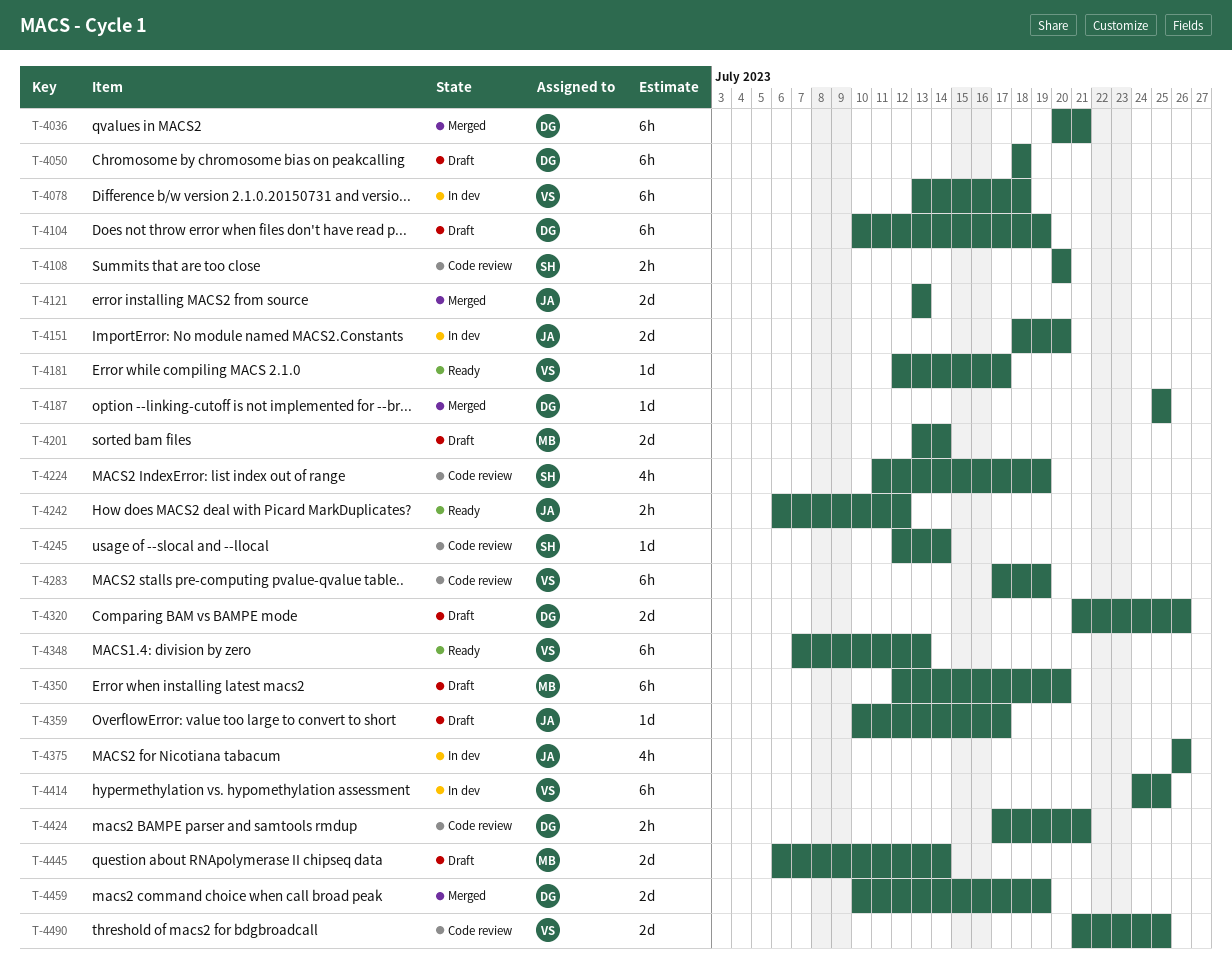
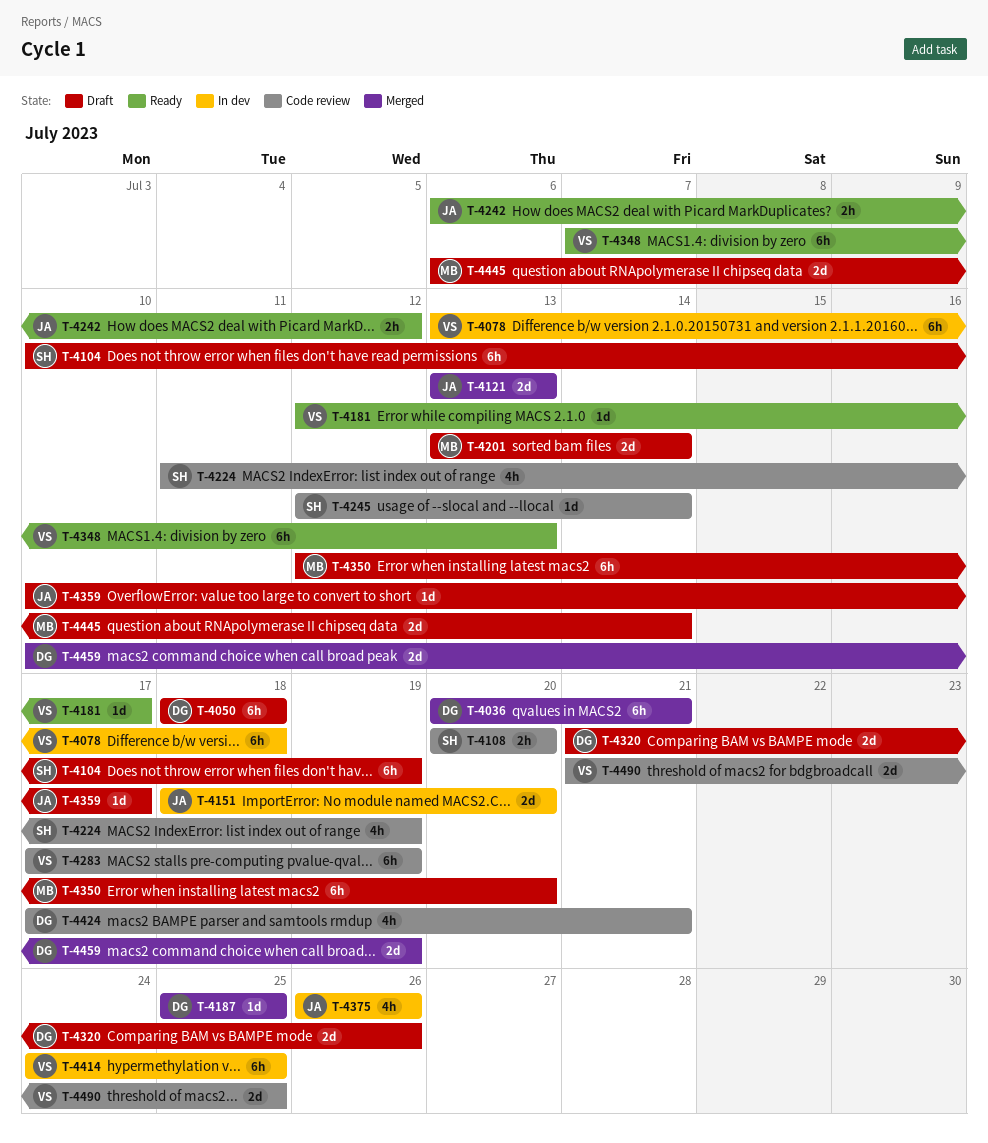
T-4104, owner: DG -> SH
T-4424, estimate: 2h -> 4h

